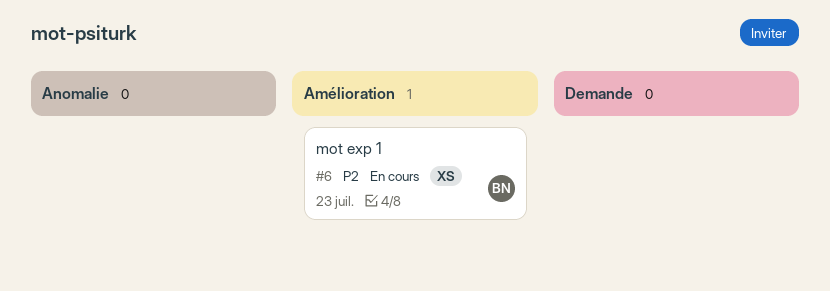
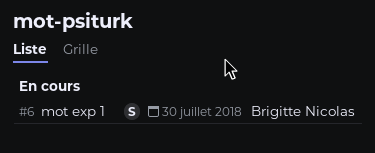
#6, estimate: XS -> S
#6, due: Jul 23 -> Jul 30

